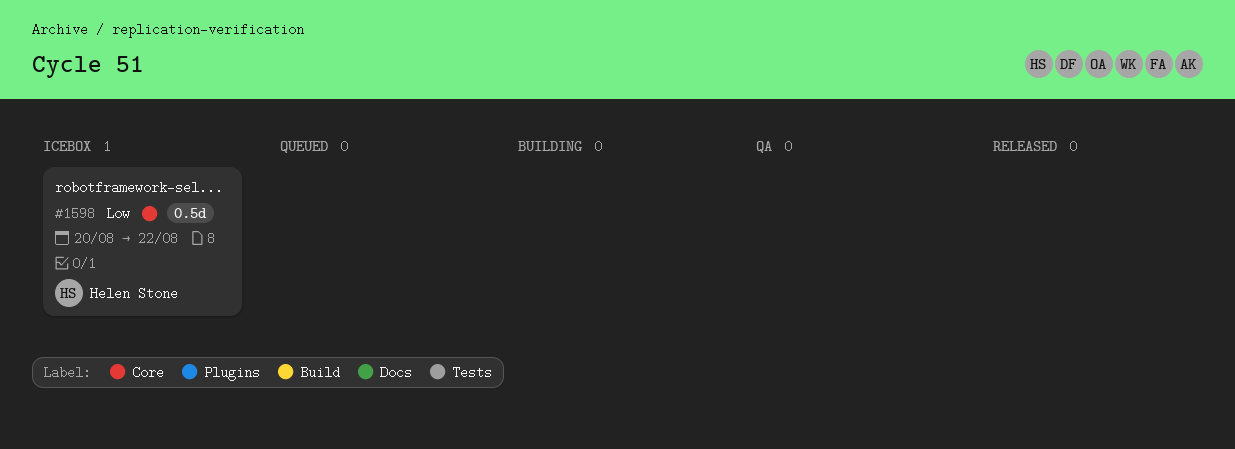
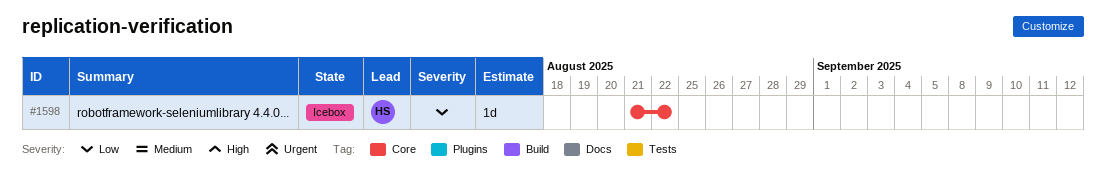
#1598, estimate: 0.5d -> 1d
#1598, start: Aug 20 -> Aug 21

